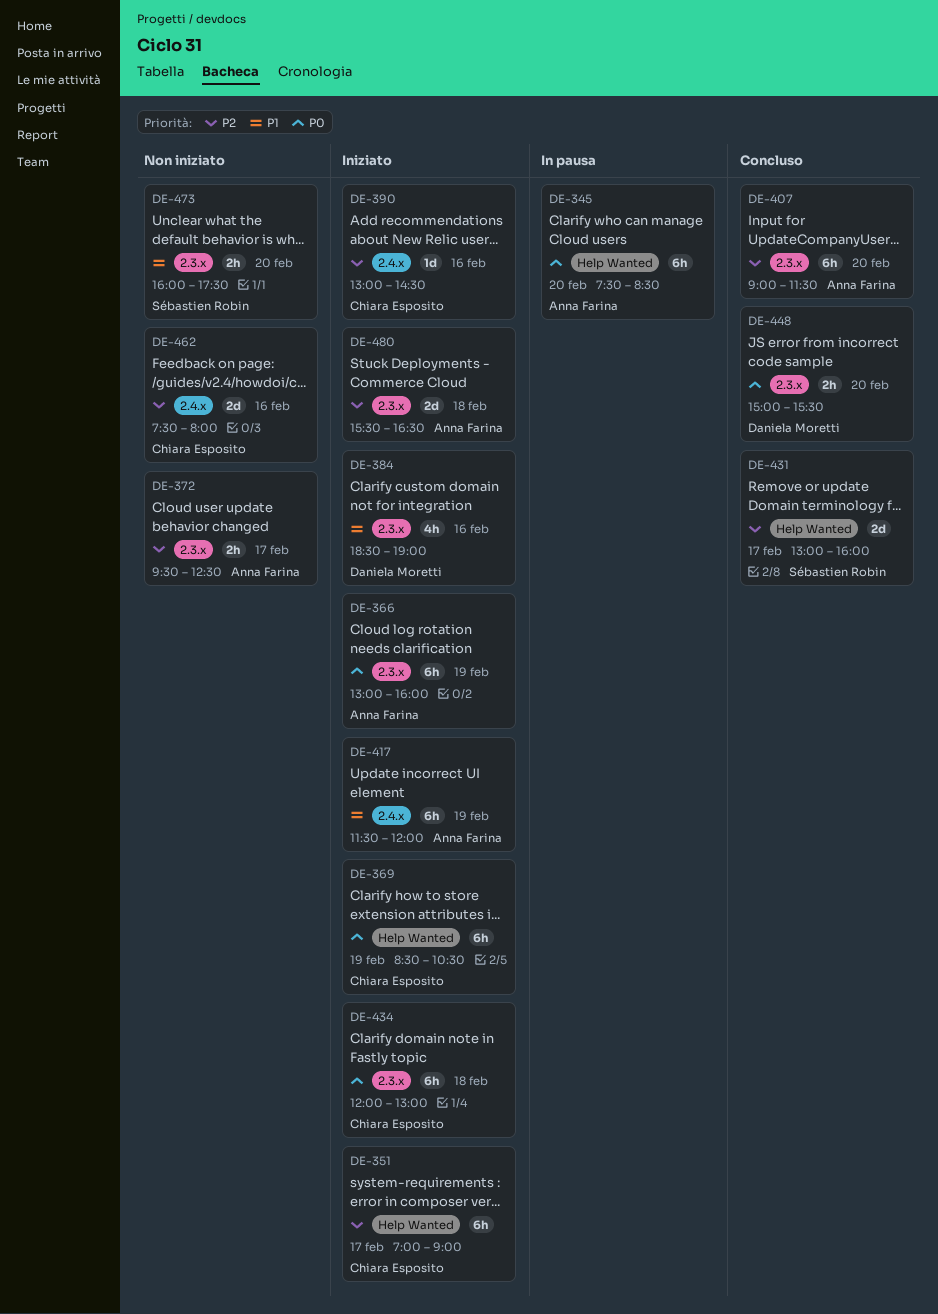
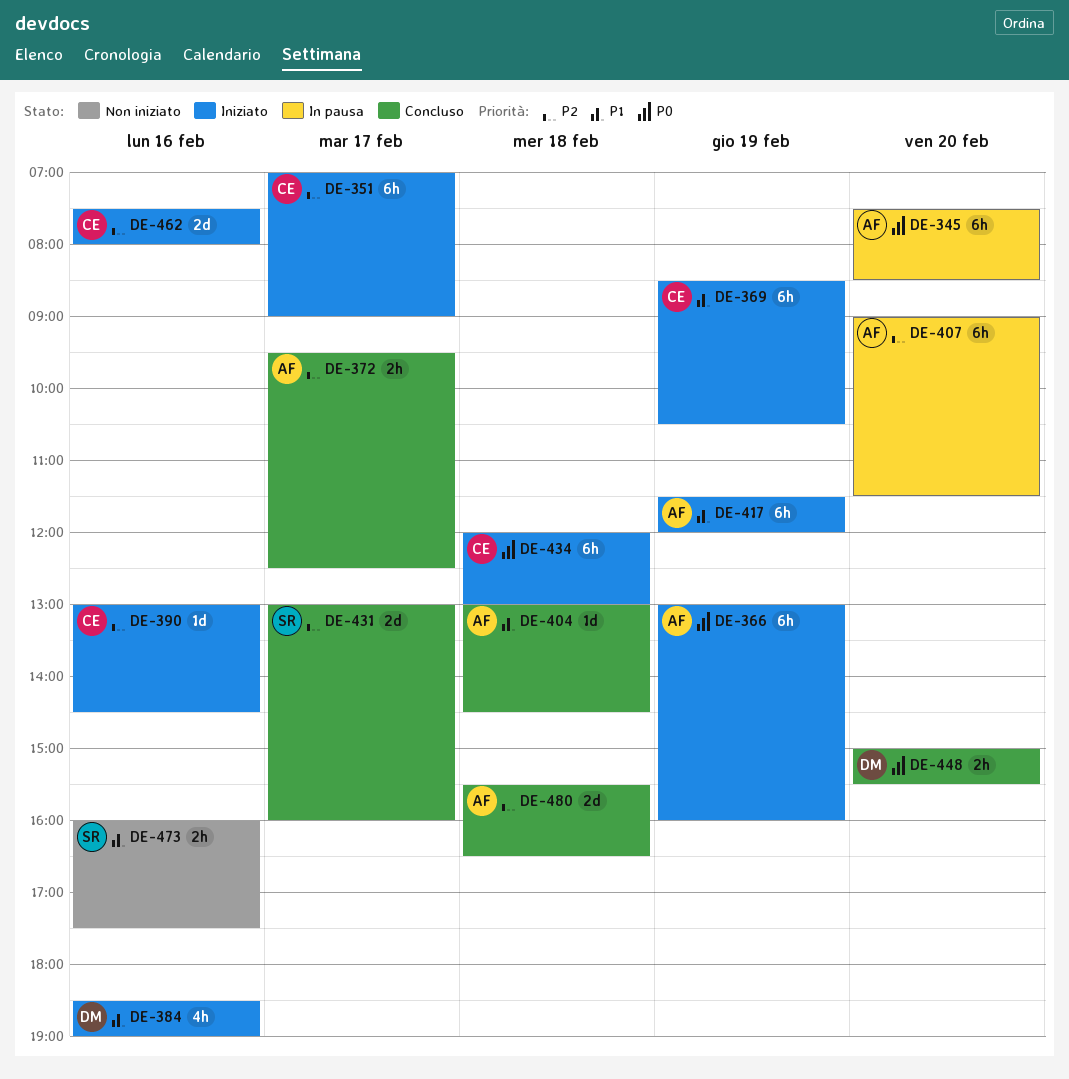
DE-369, priority: P0 -> P1
DE-372, status: Non iniziato -> Concluso
DE-404: none -> present
DE-407, status: Concluso -> In pausa
DE-462, status: Non iniziato -> Iniziato
DE-473, day: Feb 20 -> Feb 16
DE-480, status: Iniziato -> Concluso

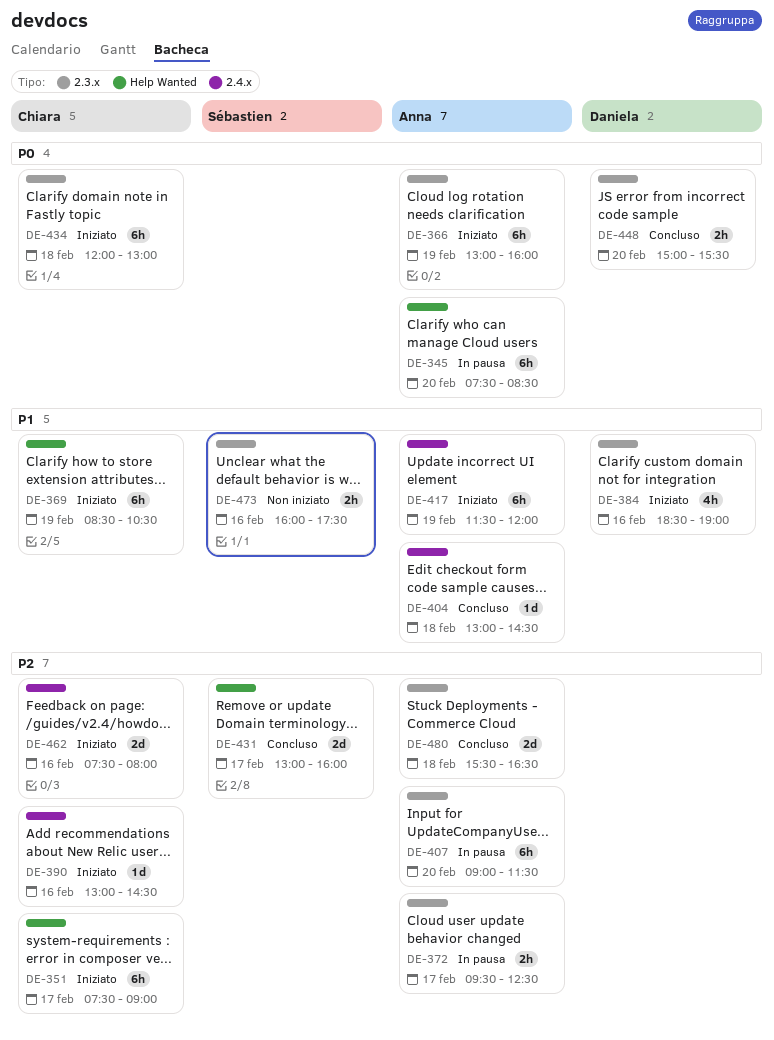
DE-351, begins: 07:00 -> 07:30
DE-372, status: Concluso -> In pausa

